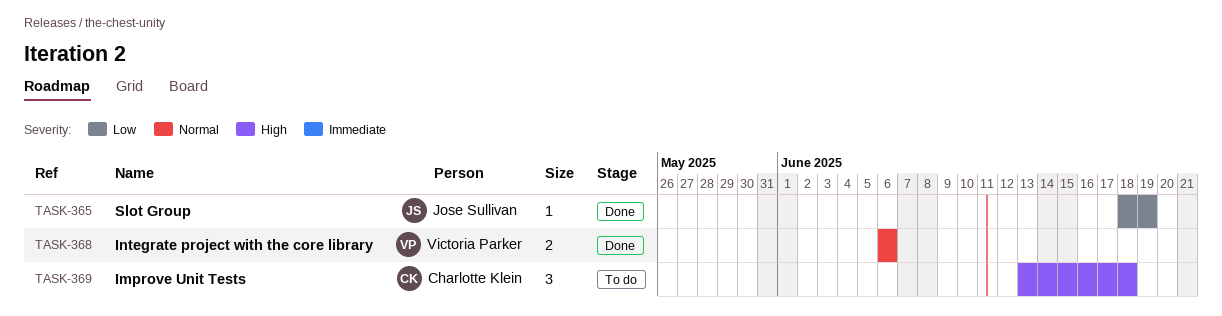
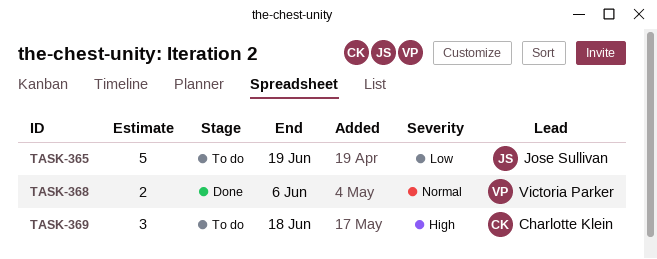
TASK-365, status: Done -> To do
TASK-365, estimate: 1 -> 5

